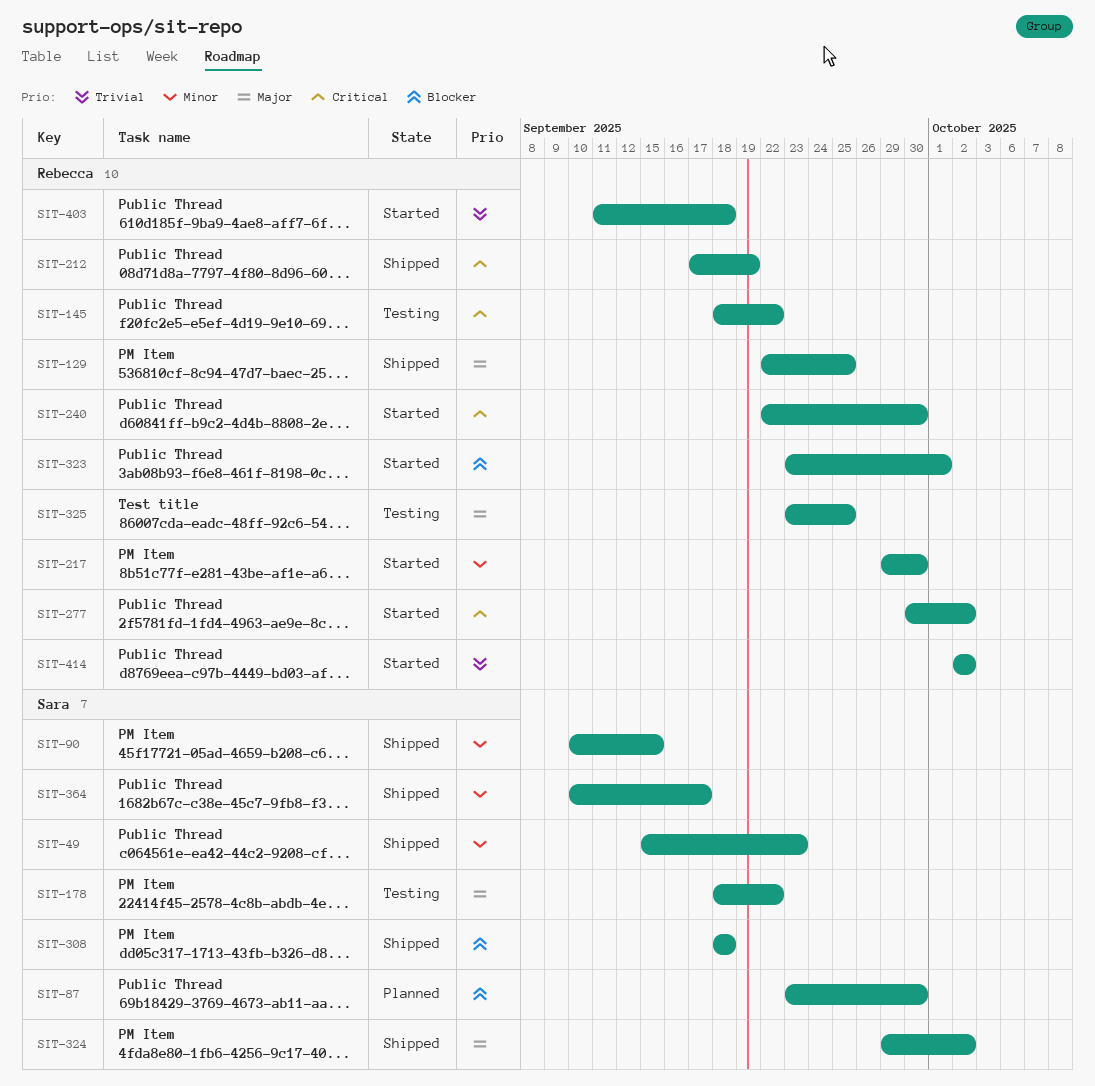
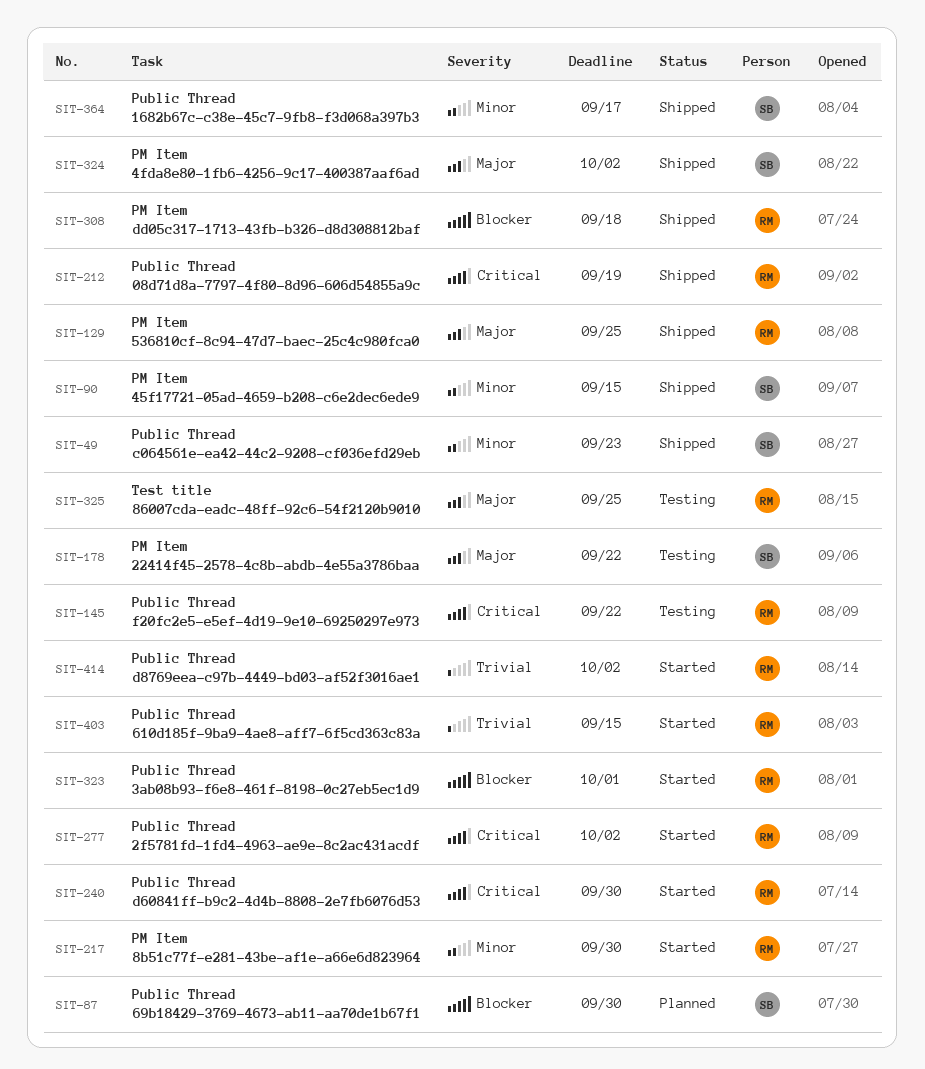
SIT-308, owner: Sara -> Rebecca
SIT-403, due: Sep 18 -> Sep 15

